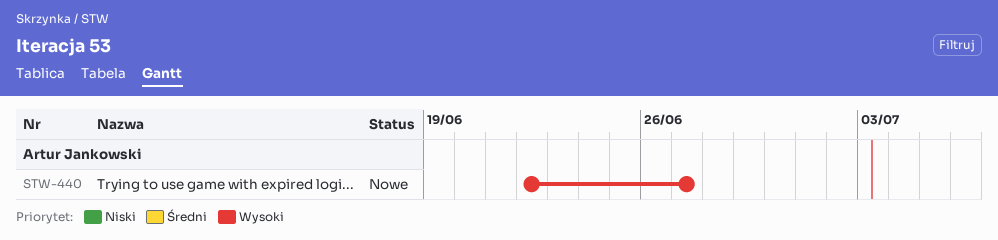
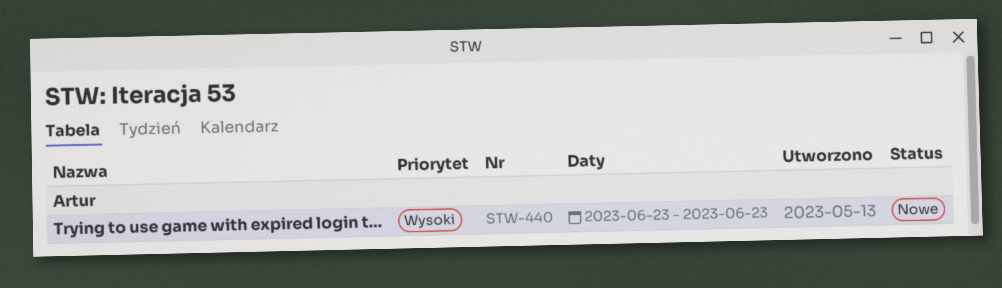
STW-440, start: Jun 22 -> Jun 23
STW-440, due: Jun 27 -> Jun 23

